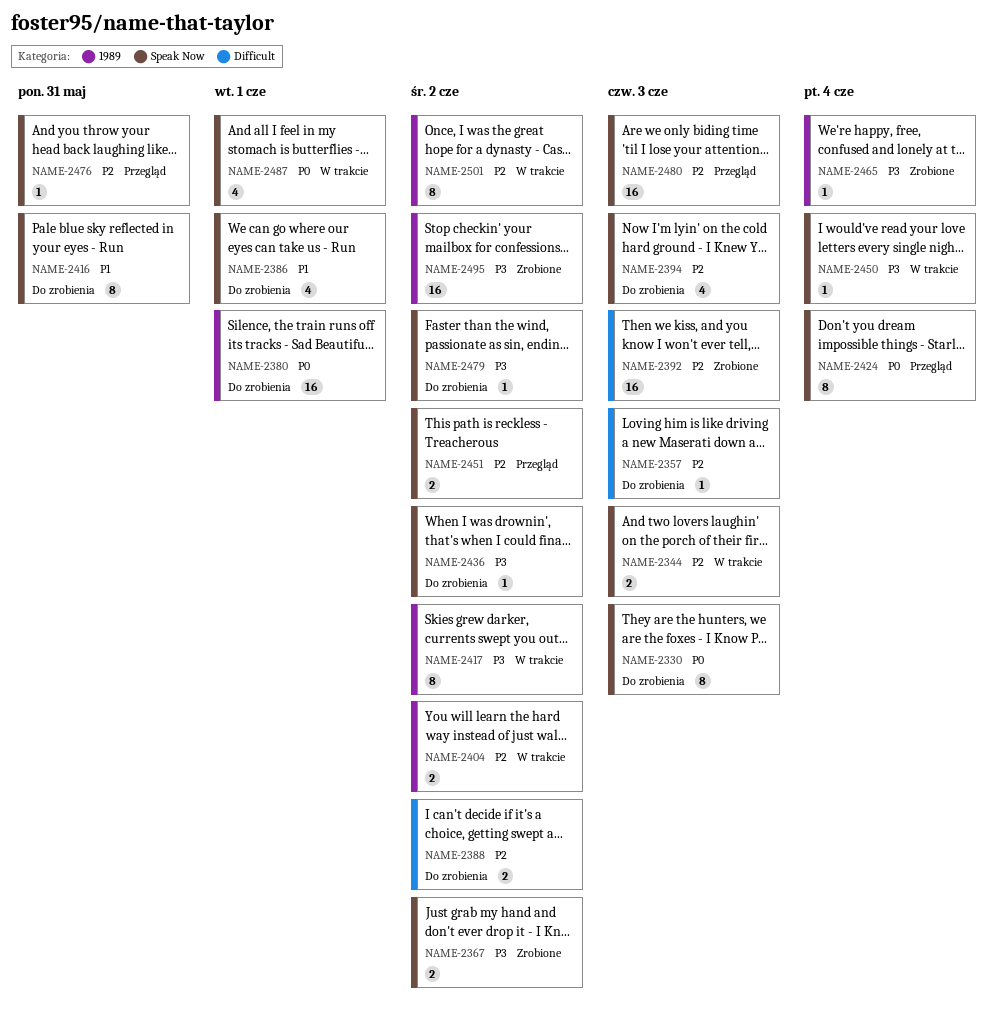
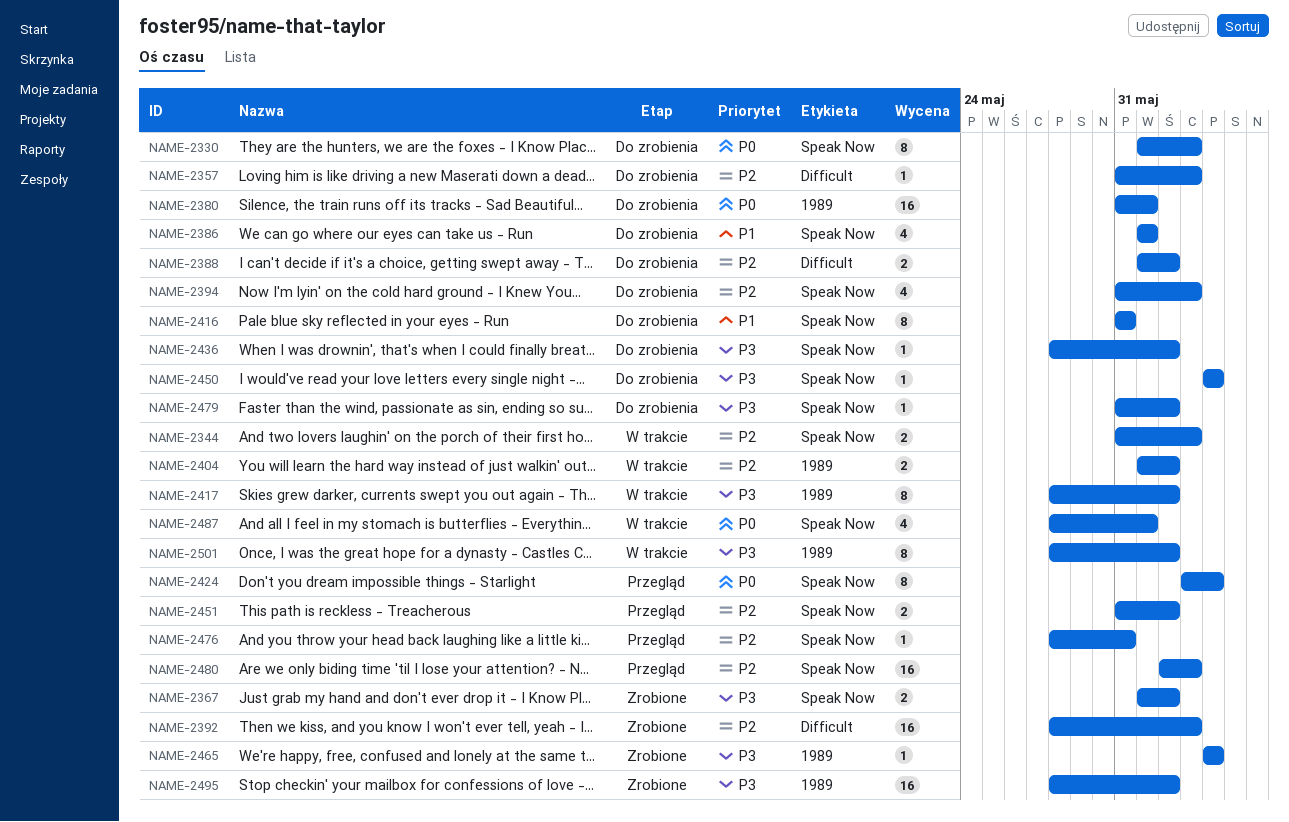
NAME-2450, status: W trakcie -> Do zrobienia
NAME-2501, priority: P2 -> P3

